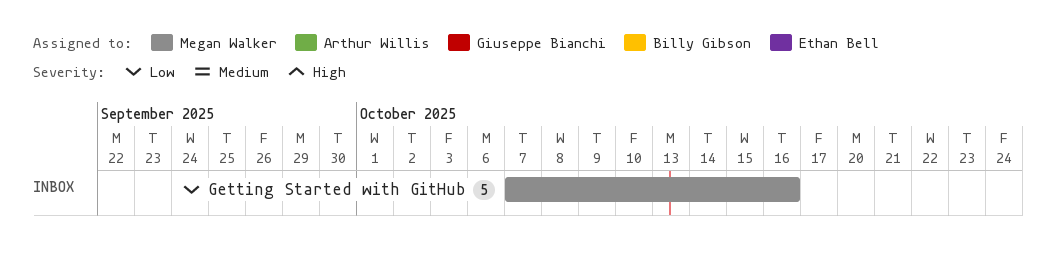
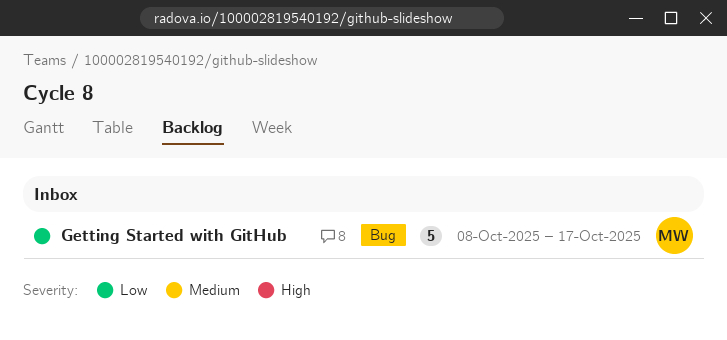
Getting Started with GitHub, start: Oct 7 -> Oct 8
Getting Started with GitHub, due: Oct 16 -> Oct 17

